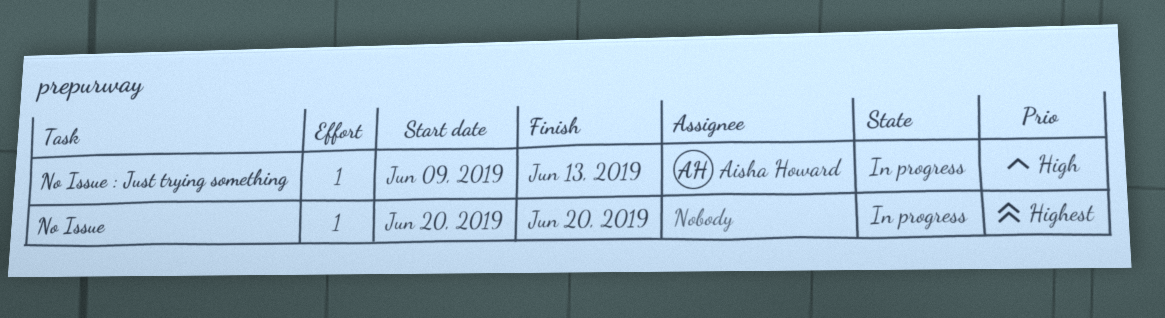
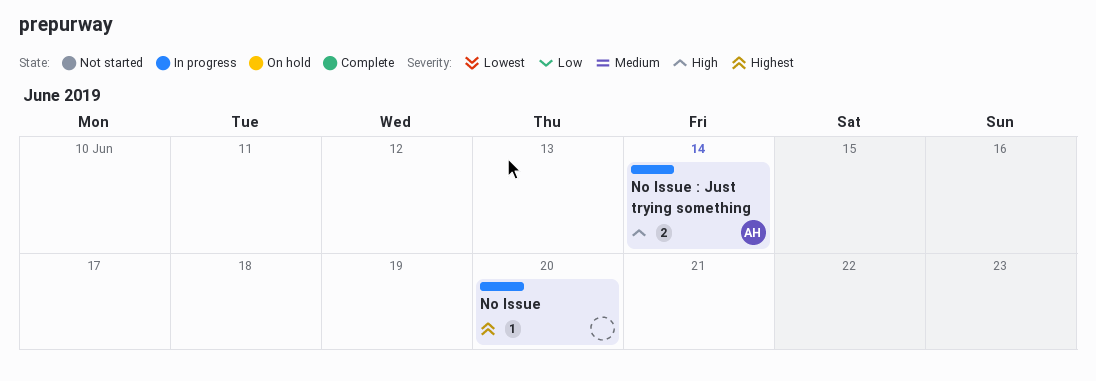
No Issue : Just trying something, estimate: 1 -> 2
No Issue : Just trying something, due: Jun 13 -> Jun 14

